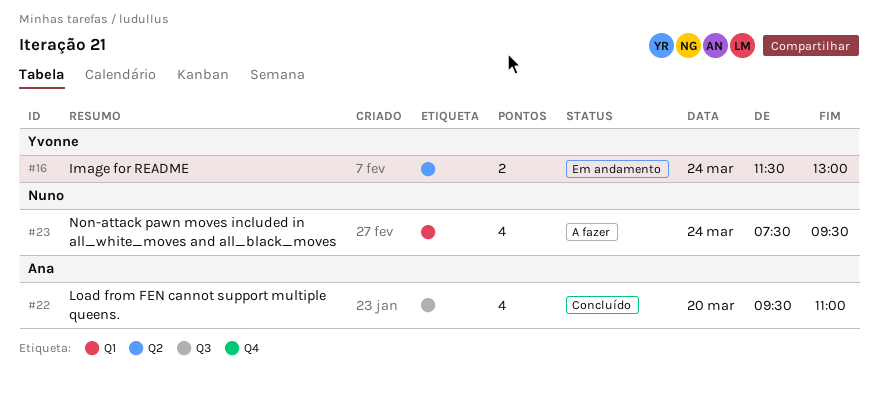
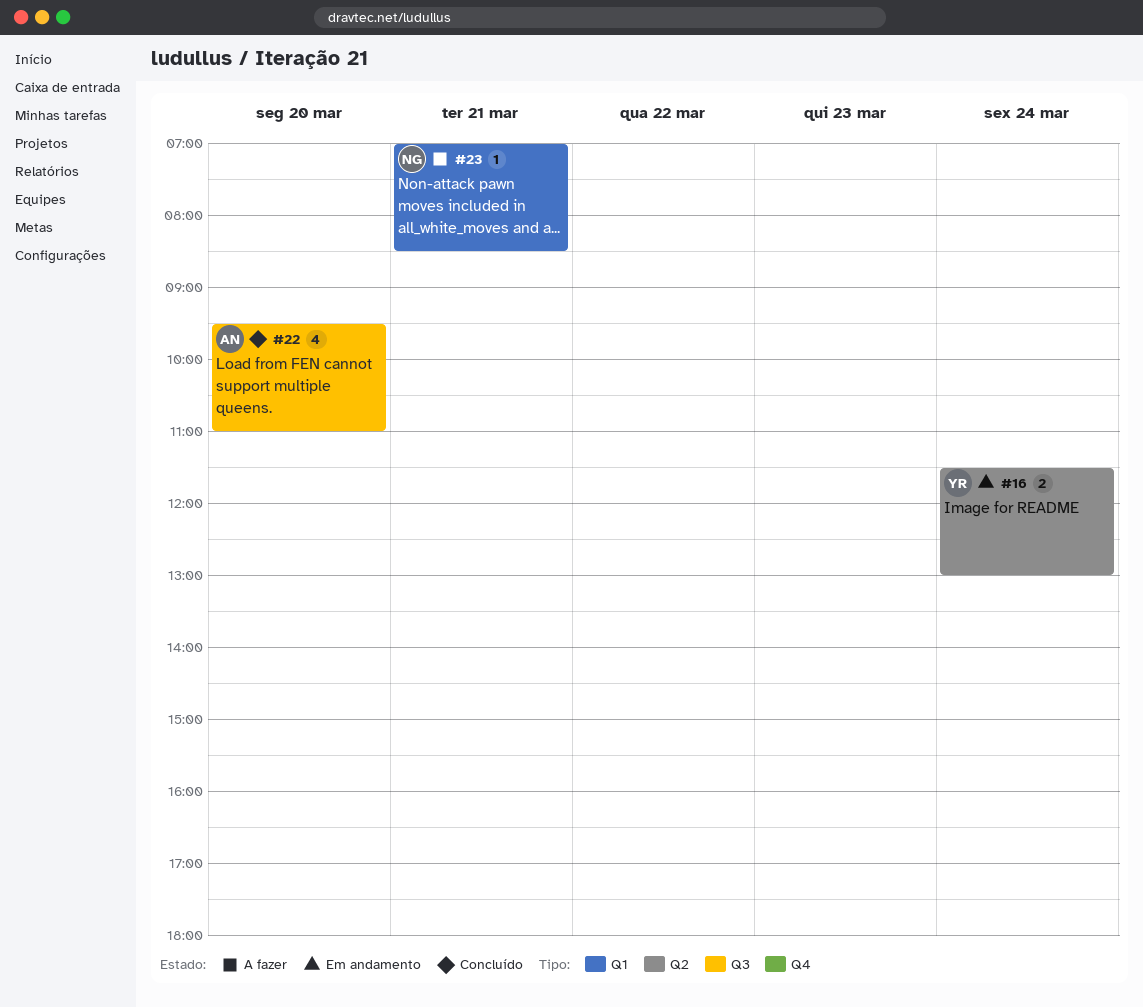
#23, estimate: 4 -> 1
#23, day: Mar 24 -> Mar 21
#23, begins: 07:30 -> 07:00
#23, ends: 09:30 -> 08:30

